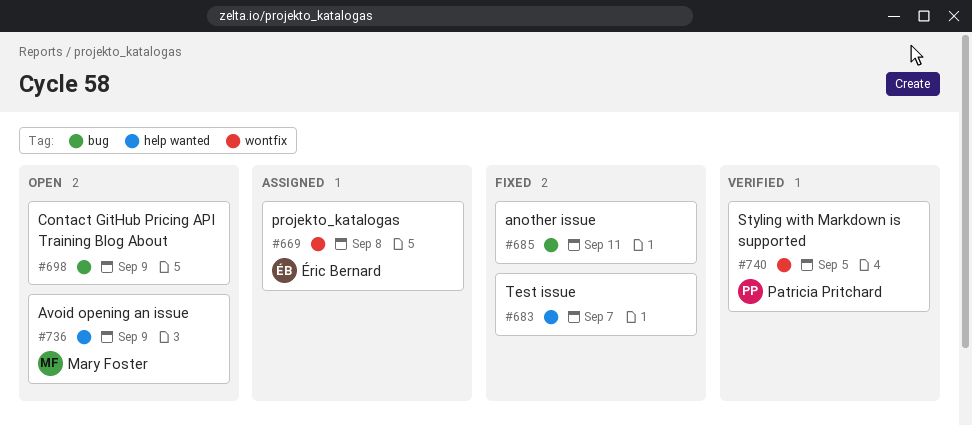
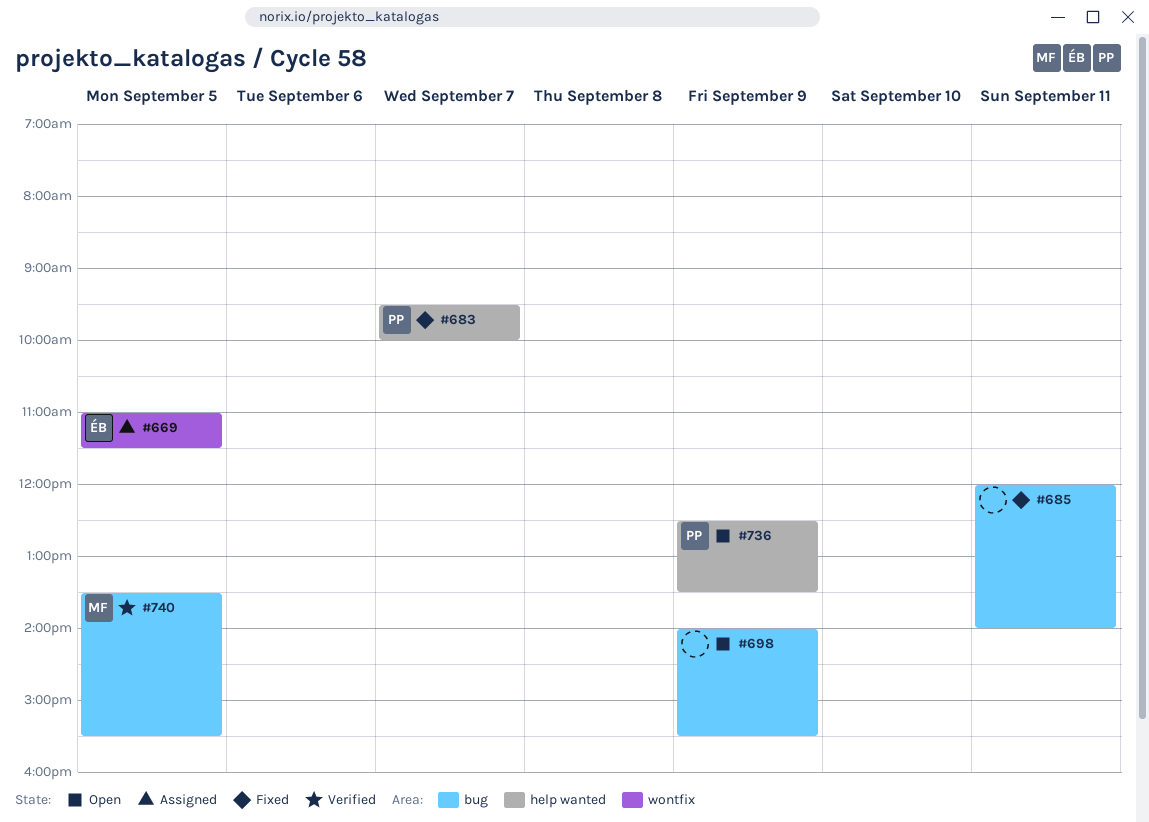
#669, day: Sep 8 -> Sep 5
#683, owner: none -> Patricia Pritchard
#736, owner: Mary Foster -> Patricia Pritchard
#740, owner: Patricia Pritchard -> Mary Foster
#740, label: wontfix -> bug

